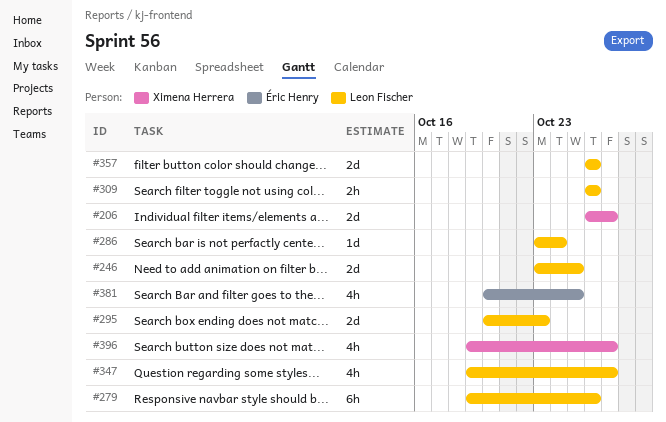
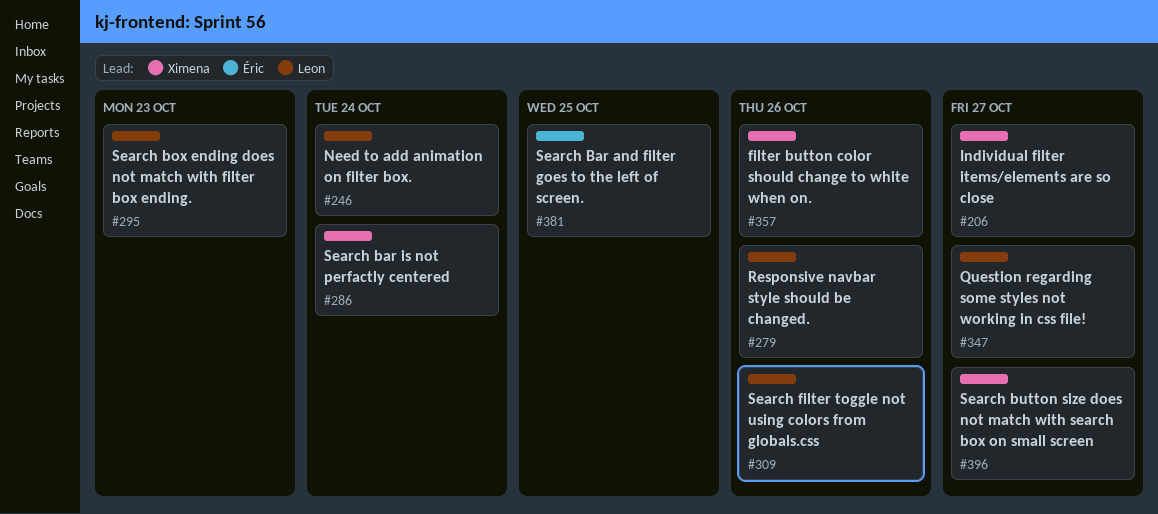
#246, due: Oct 25 -> Oct 24
#286, owner: Leon Fischer -> Ximena Herrera
#357, owner: Leon Fischer -> Ximena Herrera

